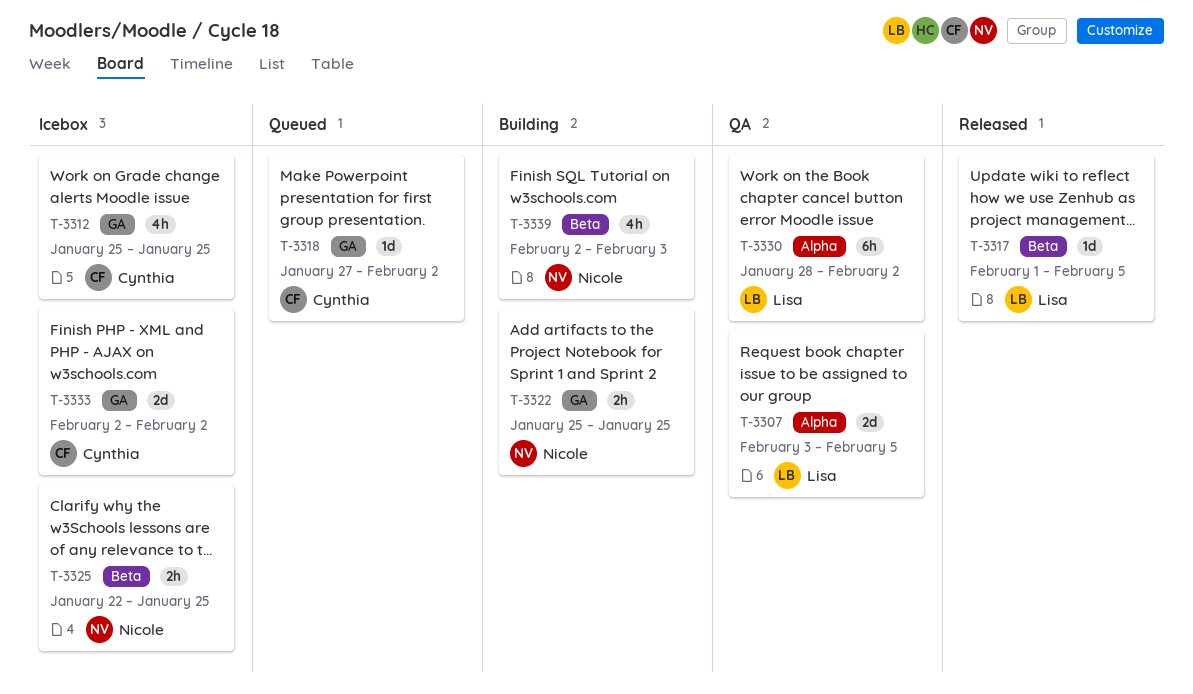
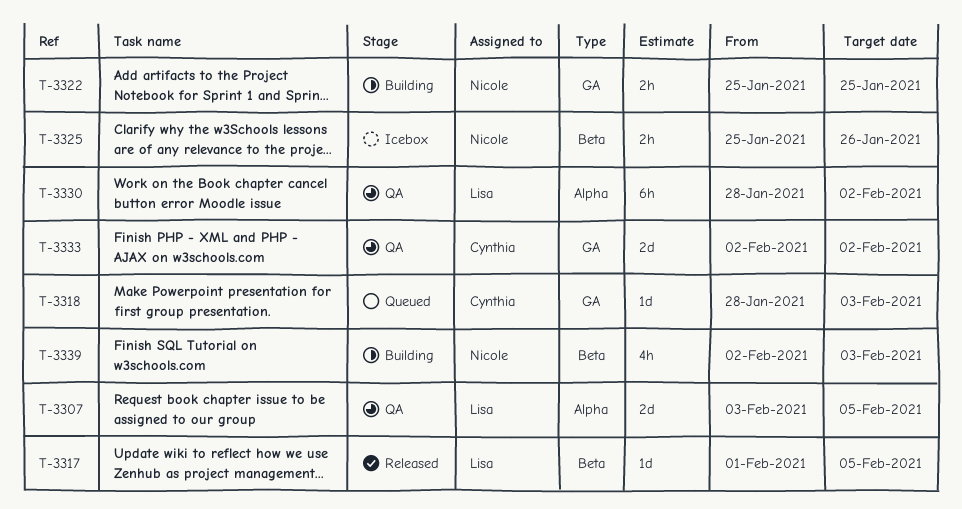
T-3312: present -> none
T-3318, start: Jan 27 -> Jan 28
T-3318, due: Feb 2 -> Feb 3
T-3325, start: Jan 22 -> Jan 25
T-3325, due: Jan 25 -> Jan 26
T-3333, status: Icebox -> QA

